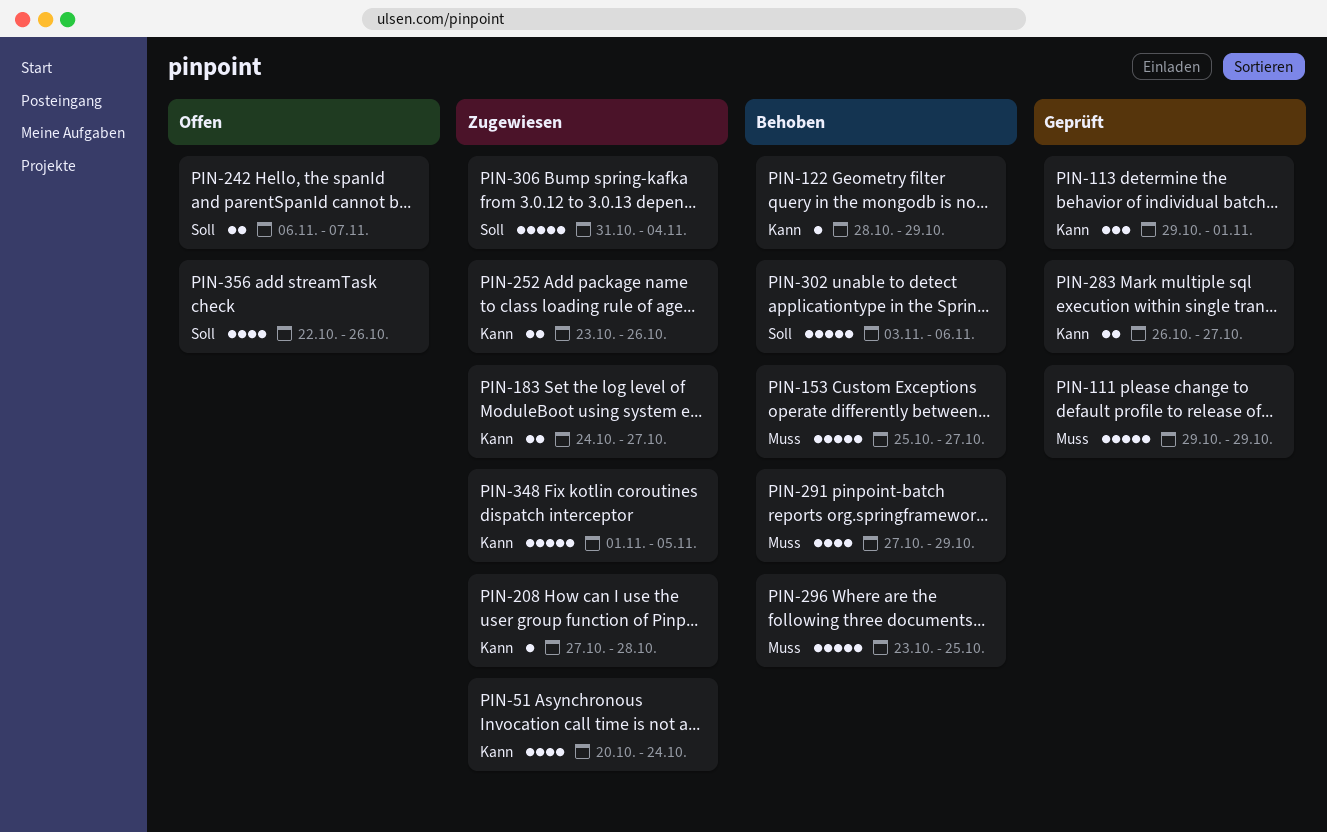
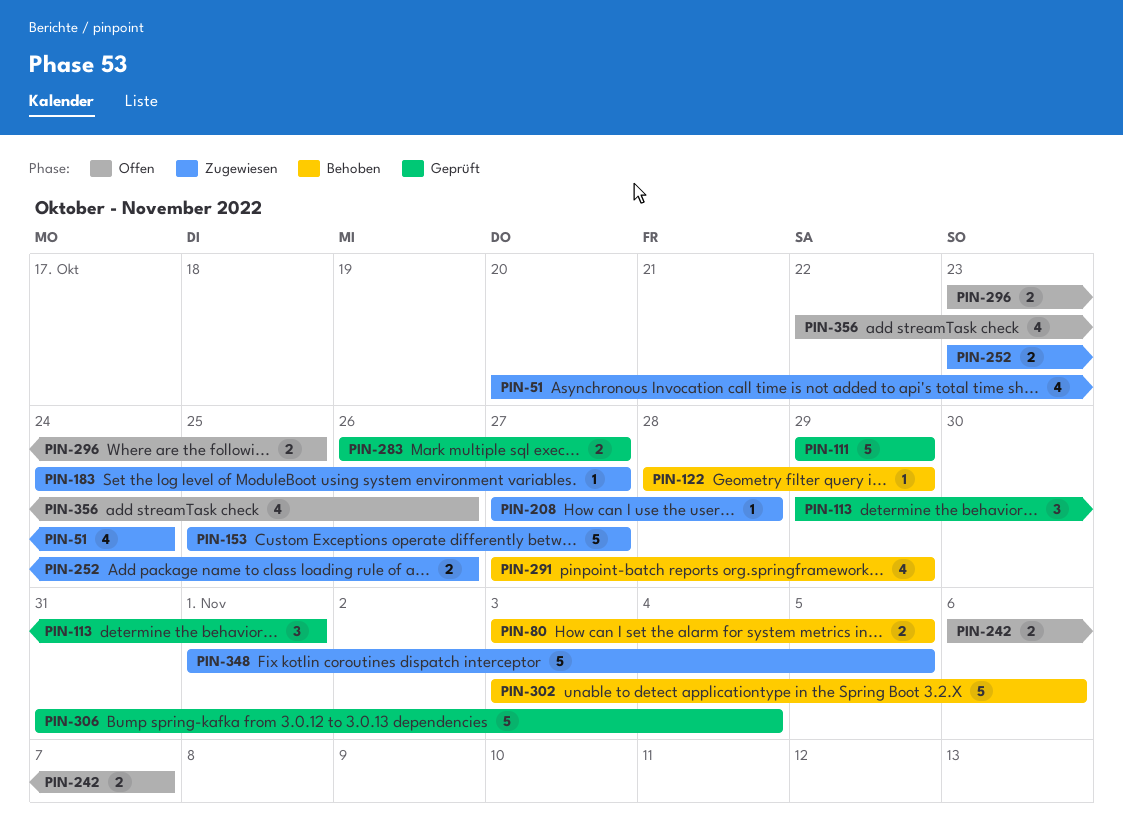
PIN-80: none -> present
PIN-153, status: Behoben -> Zugewiesen
PIN-183, estimate: 2 -> 1
PIN-296, status: Behoben -> Offen
PIN-296, estimate: 5 -> 2
PIN-306, status: Zugewiesen -> Geprüft

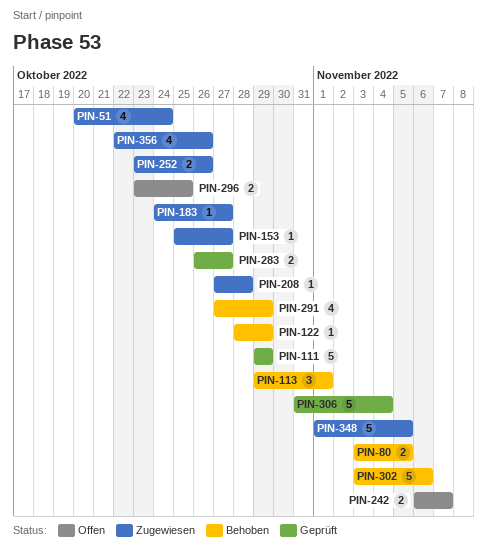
PIN-113, status: Geprüft -> Behoben
PIN-153, estimate: 5 -> 1
PIN-356, status: Offen -> Zugewiesen

